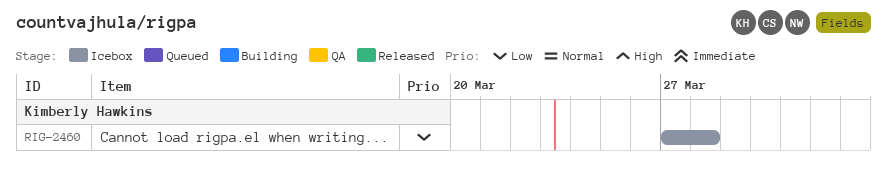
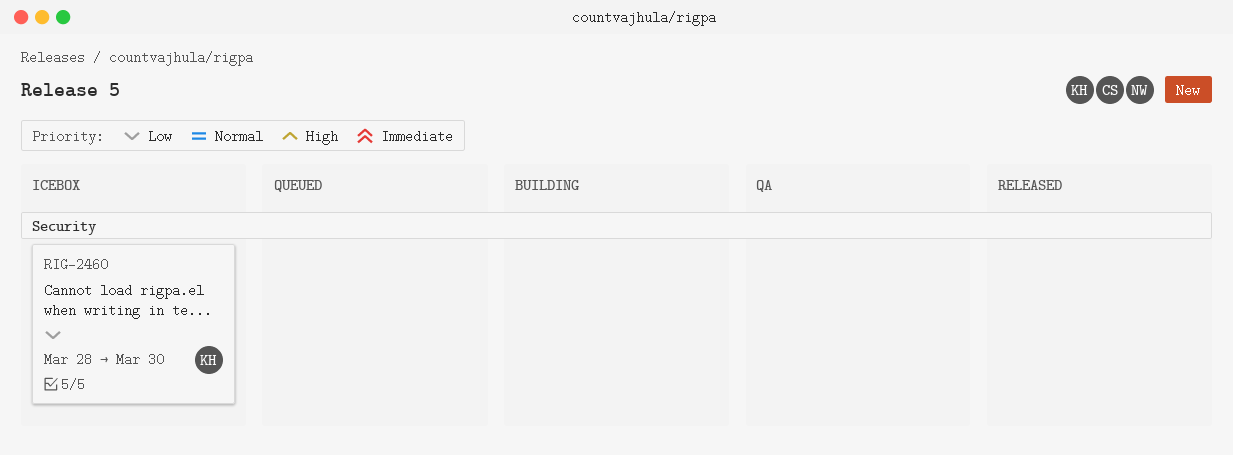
RIG-2460, start: Mar 27 -> Mar 28
RIG-2460, due: Mar 28 -> Mar 30

